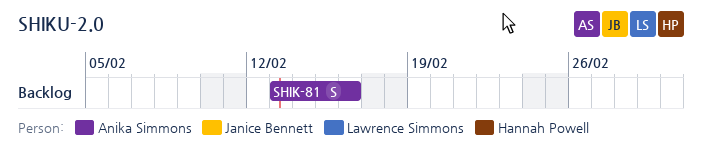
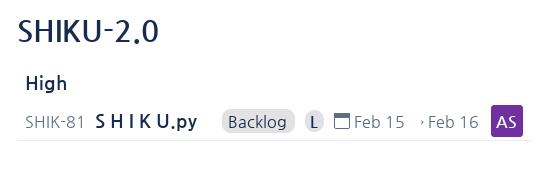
SHIK-81, estimate: S -> L
SHIK-81, start: Feb 13 -> Feb 15

